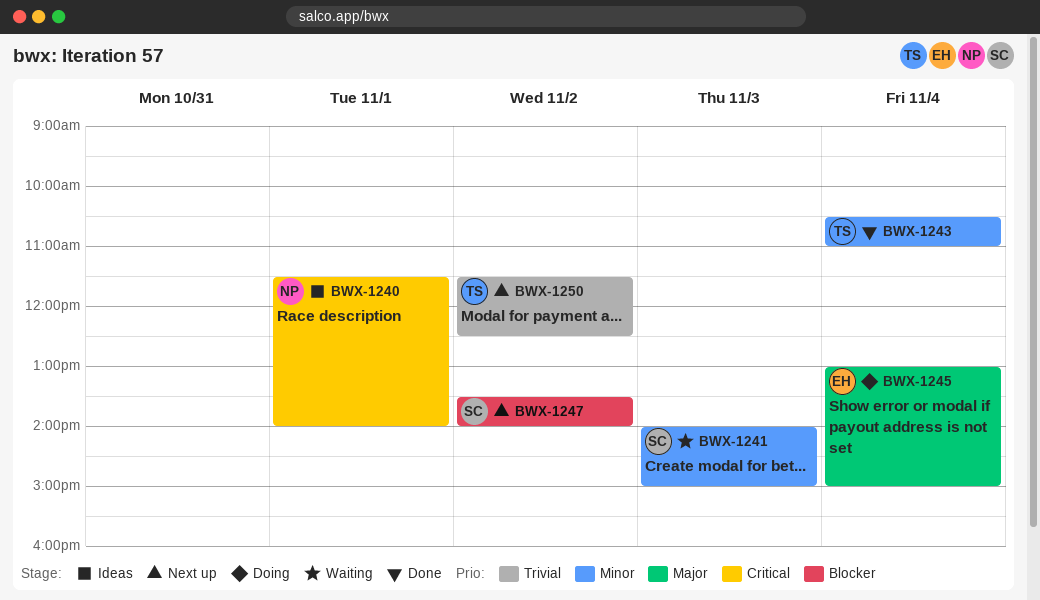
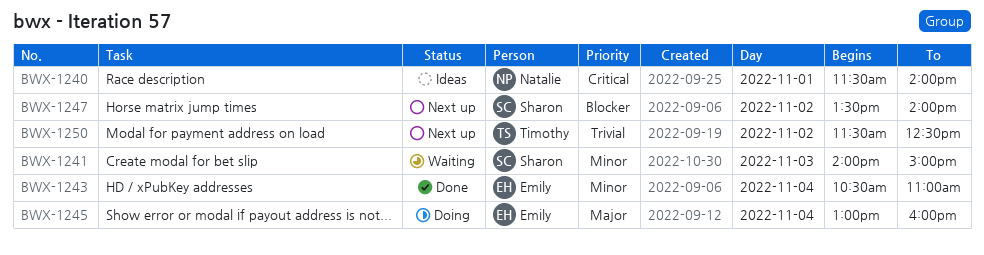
BWX-1243, owner: Timothy -> Emily
BWX-1245, ends: 15:00 -> 16:00

